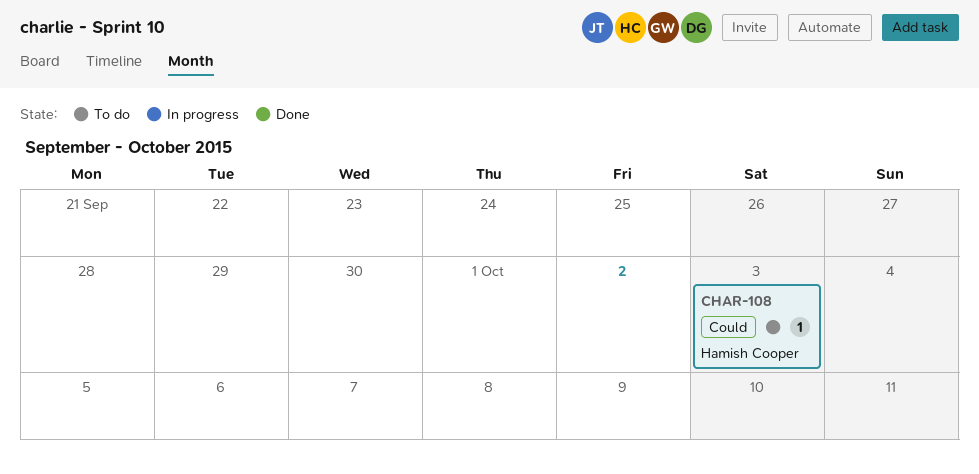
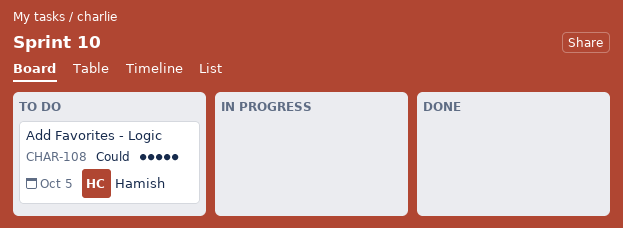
CHAR-108, estimate: 1 -> 5
CHAR-108, due: Oct 3 -> Oct 5

